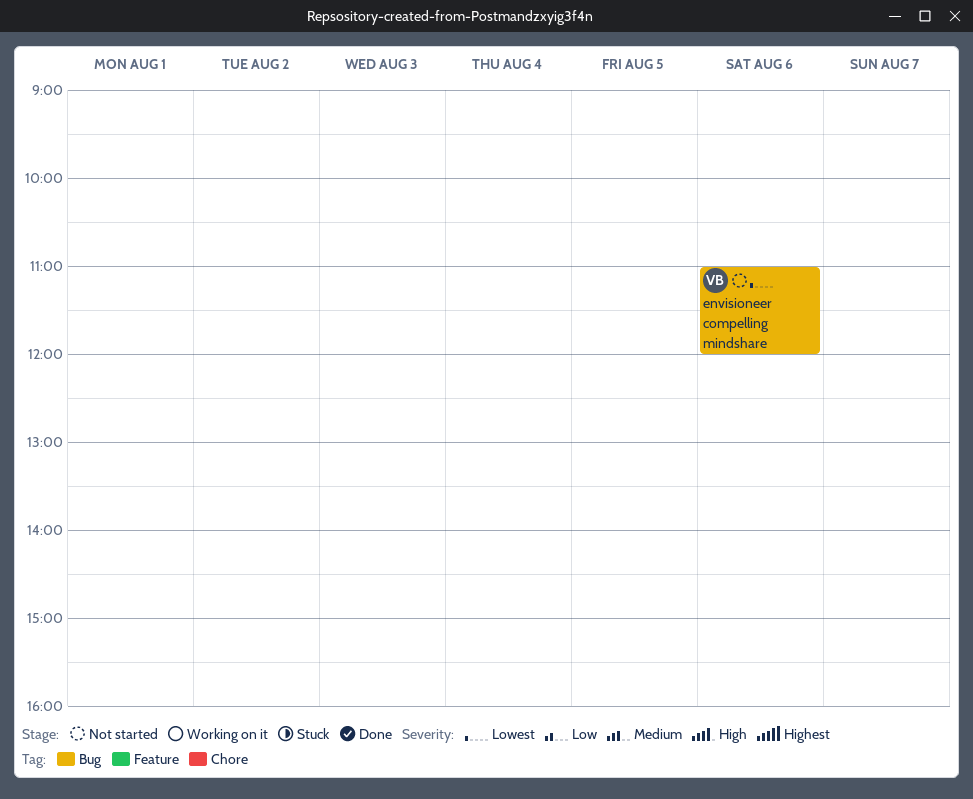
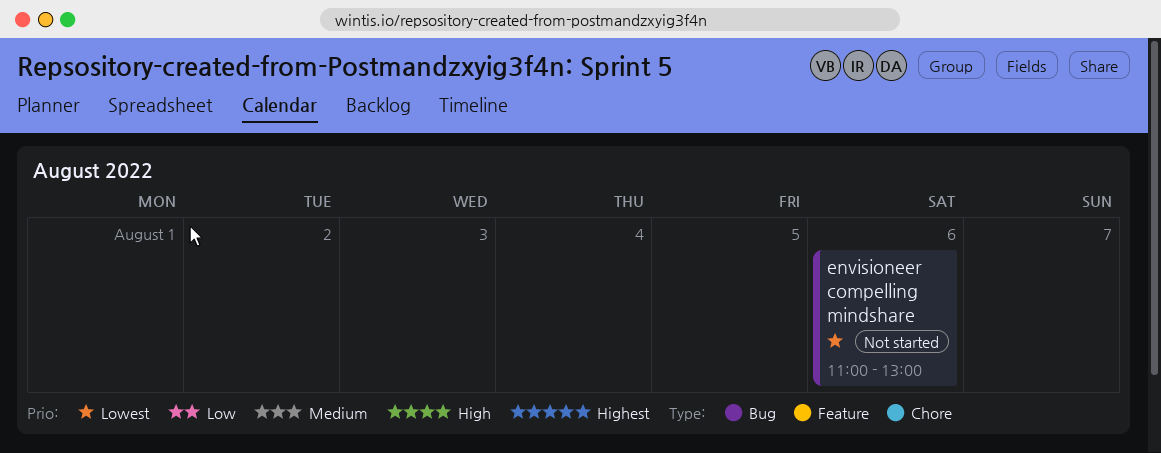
envisioneer compelling mindshare, ends: 12:00 -> 13:00

